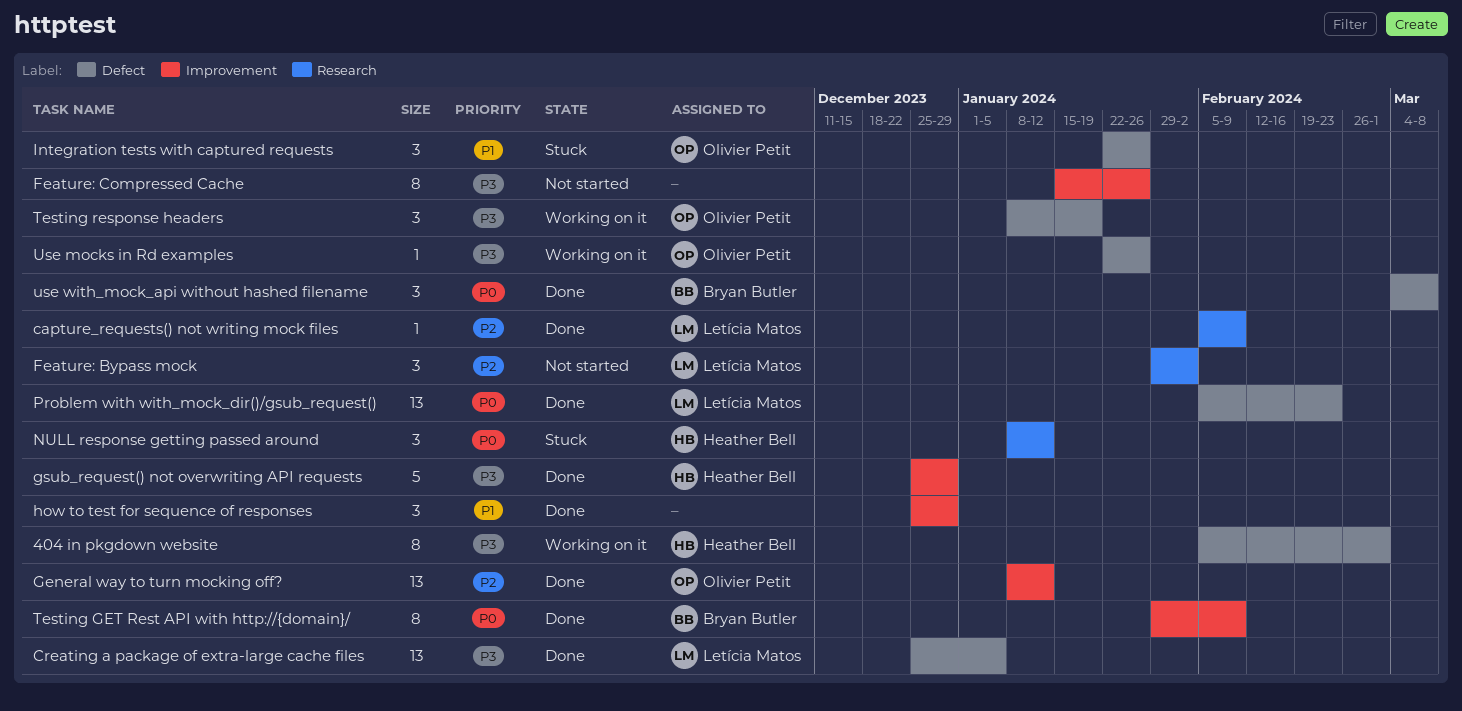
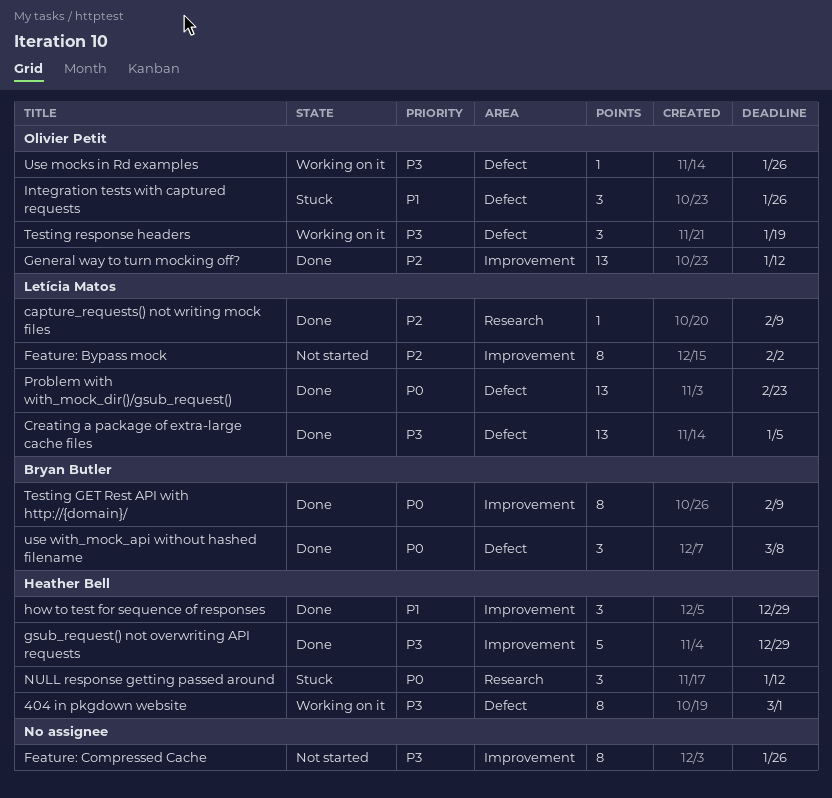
Feature: Bypass mock, label: Research -> Improvement
Feature: Bypass mock, estimate: 3 -> 8
how to test for sequence of responses, owner: none -> Heather Bell

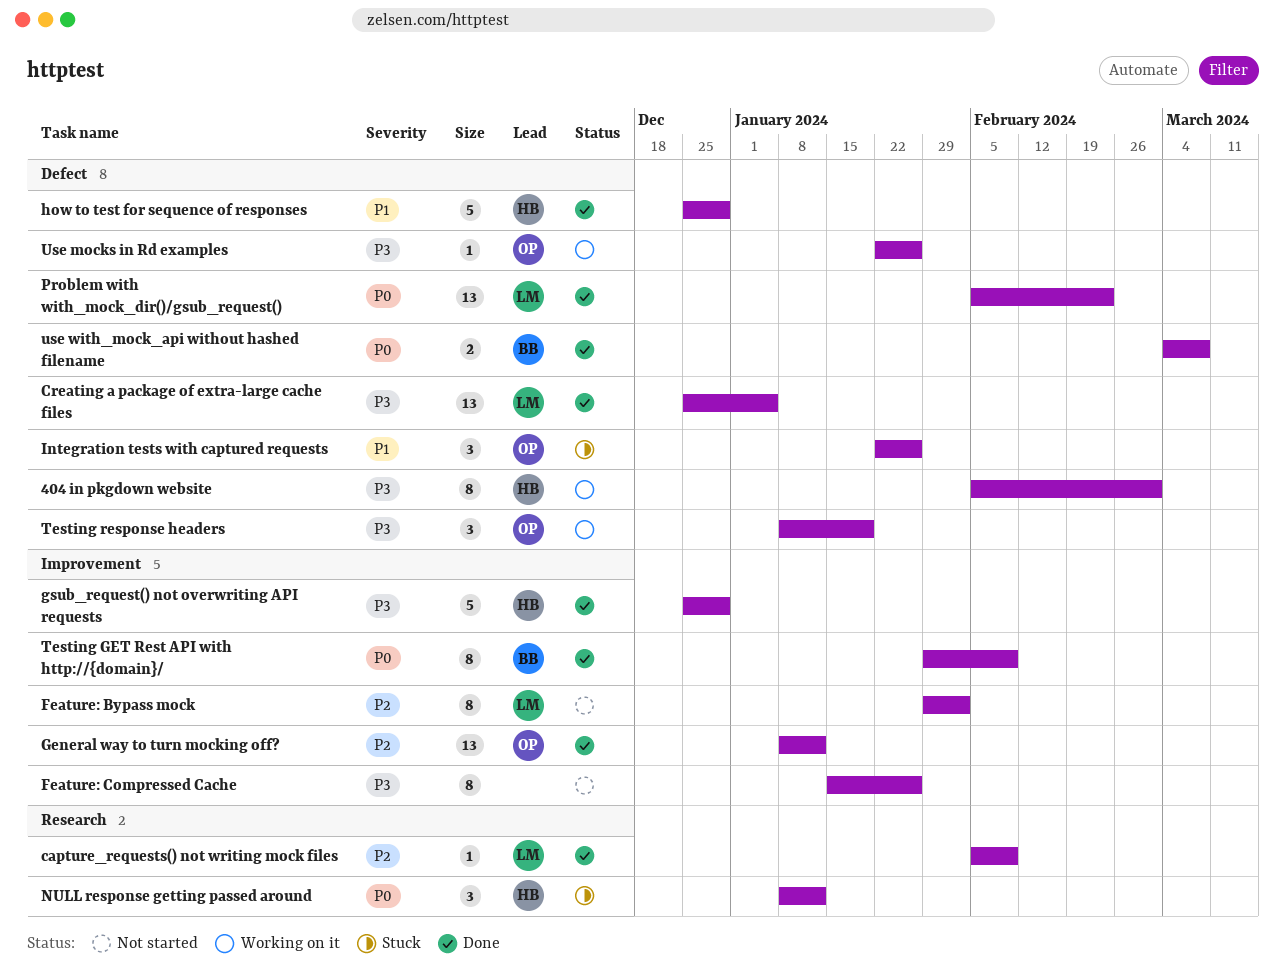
how to test for sequence of responses, label: Improvement -> Defect
how to test for sequence of responses, estimate: 3 -> 5
use with_mock_api without hashed filename, estimate: 3 -> 2

